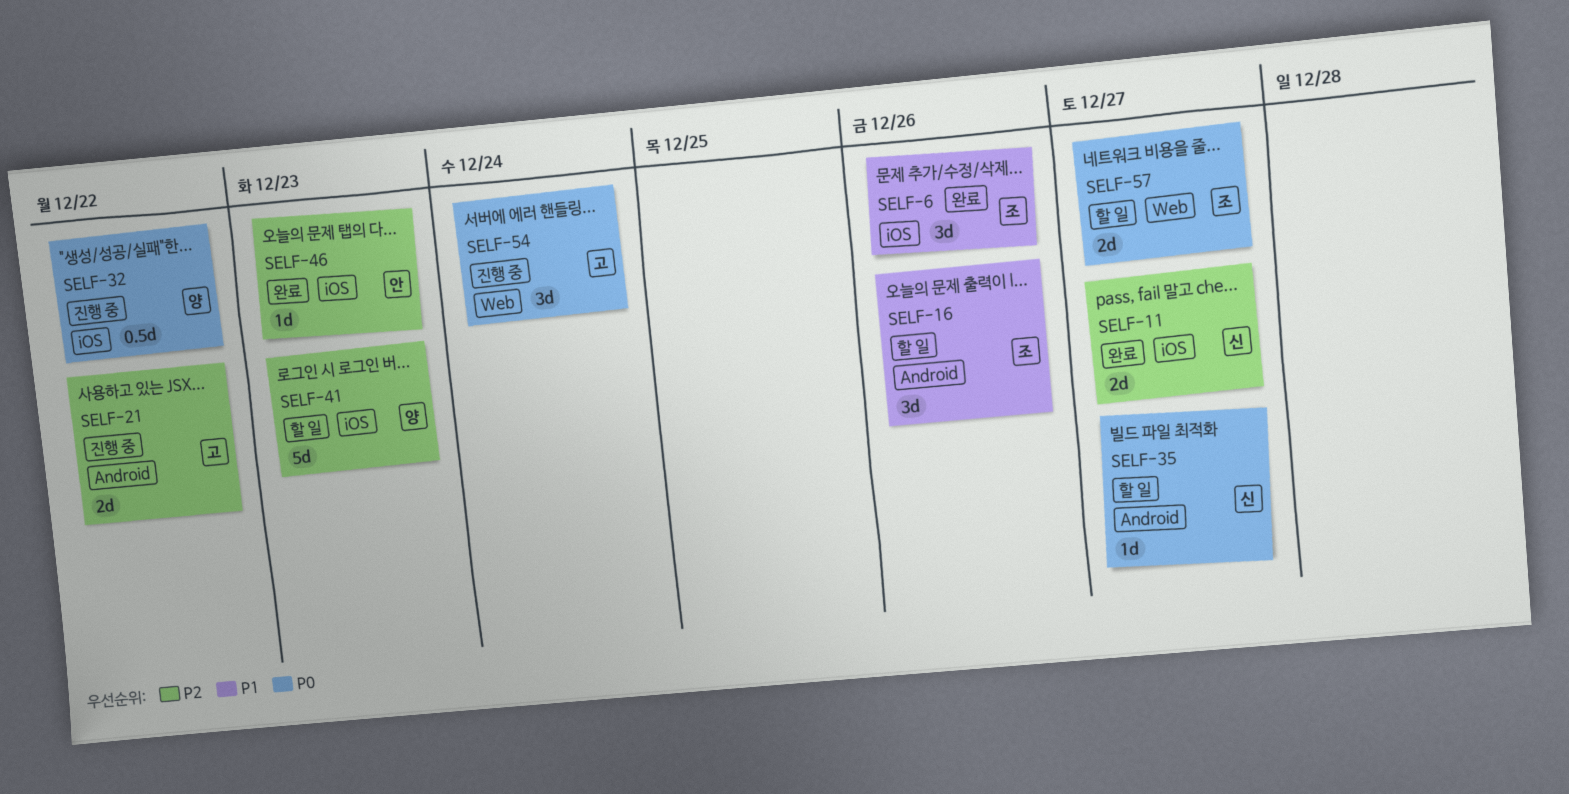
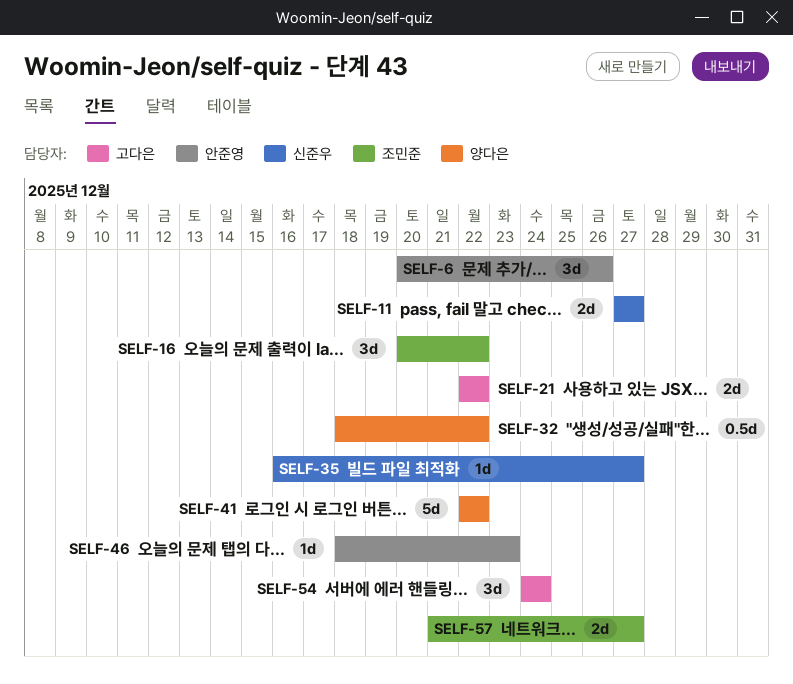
SELF-6, owner: 조민준 -> 안준영
SELF-16, due: Dec 26 -> Dec 22
SELF-41, due: Dec 23 -> Dec 22

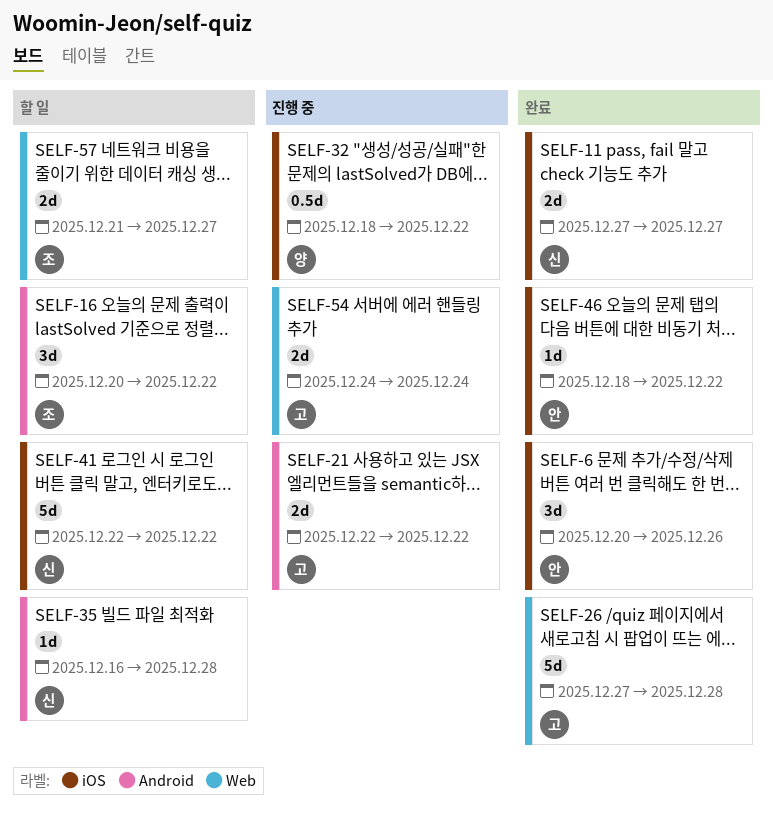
SELF-26: none -> present
SELF-35, due: Dec 27 -> Dec 28
SELF-41, owner: 양다은 -> 신준우
SELF-46, due: Dec 23 -> Dec 22
SELF-54, estimate: 3d -> 2d

